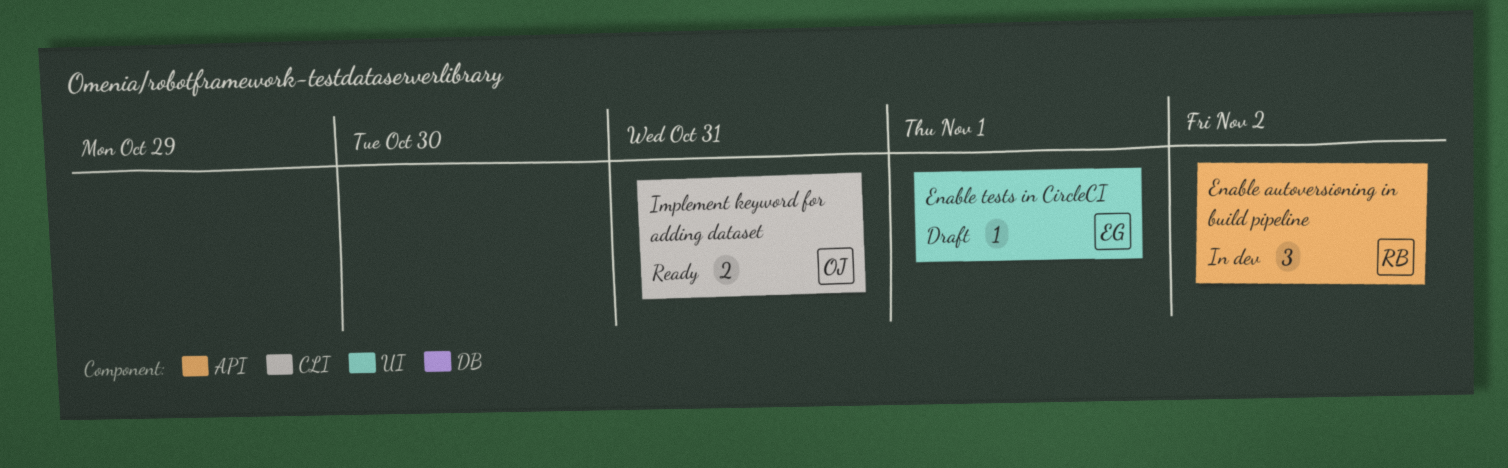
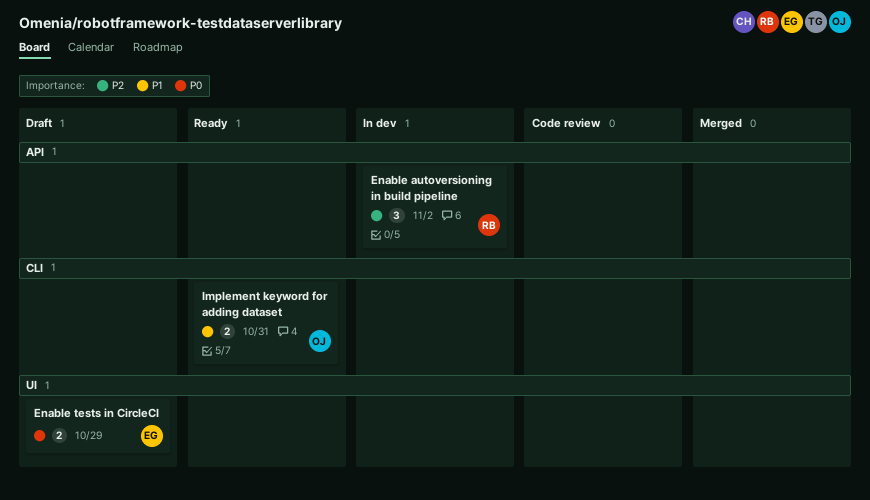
Enable tests in CircleCI, estimate: 1 -> 2
Enable tests in CircleCI, due: Nov 1 -> Oct 29

